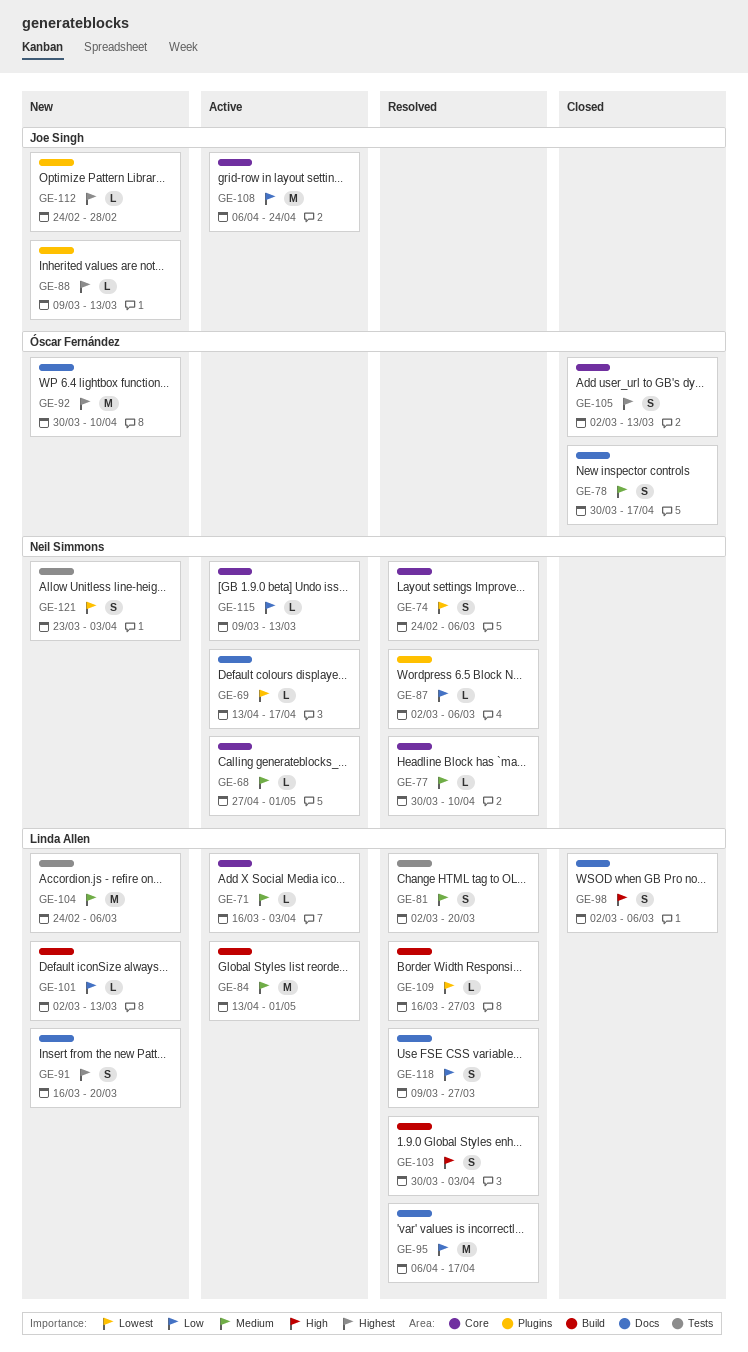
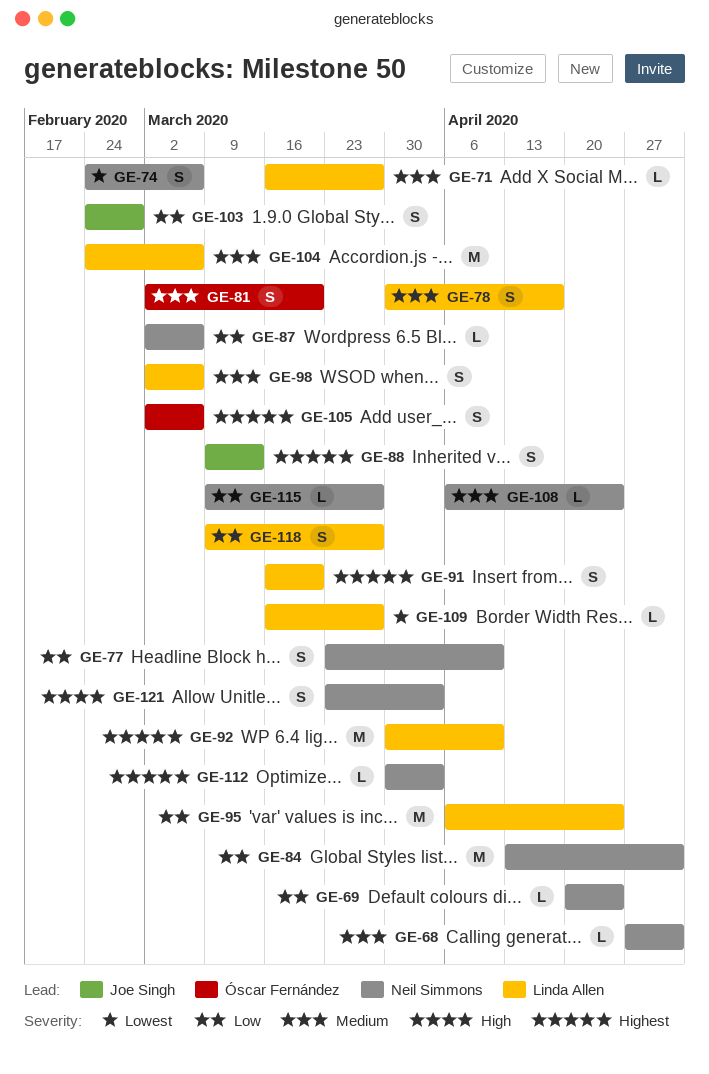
GE-69, priority: Lowest -> Low
GE-69, start: Apr 13 -> Apr 20
GE-69, due: Apr 17 -> Apr 24
GE-71, due: Apr 3 -> Mar 27
GE-77, priority: Medium -> Low
GE-77, estimate: L -> S
GE-77, start: Mar 30 -> Mar 23
GE-78, owner: Óscar Fernández -> Linda Allen
GE-81, owner: Linda Allen -> Óscar Fernández
GE-84, owner: Linda Allen -> Neil Simmons
GE-84, priority: Medium -> Low
GE-88, estimate: L -> S
GE-92, owner: Óscar Fernández -> Linda Allen
GE-95, due: Apr 17 -> Apr 24
GE-98, priority: High -> Medium
GE-101: present -> none
GE-103, owner: Linda Allen -> Joe Singh
GE-103, priority: High -> Low
GE-103, start: Mar 30 -> Feb 24
GE-103, due: Apr 3 -> Feb 28
GE-105, due: Mar 13 -> Mar 6
GE-108, owner: Joe Singh -> Neil Simmons
GE-108, priority: Low -> Medium
GE-108, estimate: M -> L
GE-112, owner: Joe Singh -> Neil Simmons
GE-112, start: Feb 24 -> Mar 30
GE-112, due: Feb 28 -> Apr 3
GE-115, due: Mar 13 -> Mar 27
GE-121, priority: Lowest -> High

